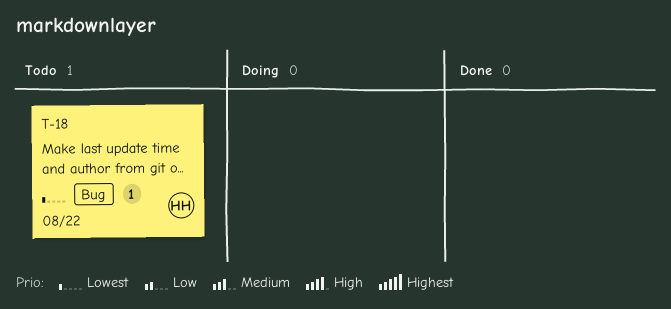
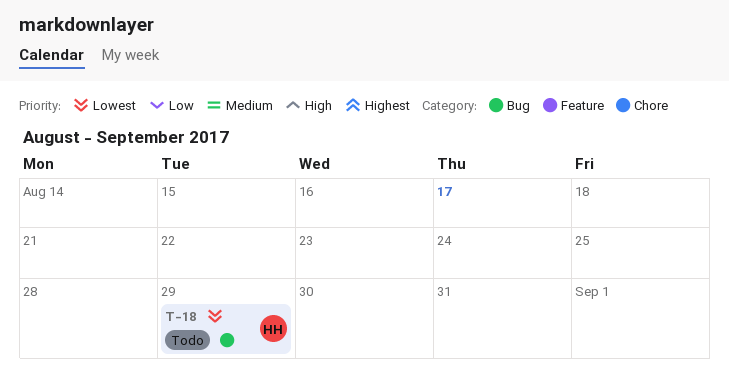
T-18, due: Aug 22 -> Aug 29

